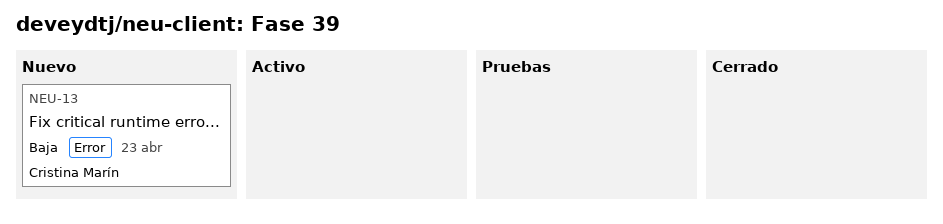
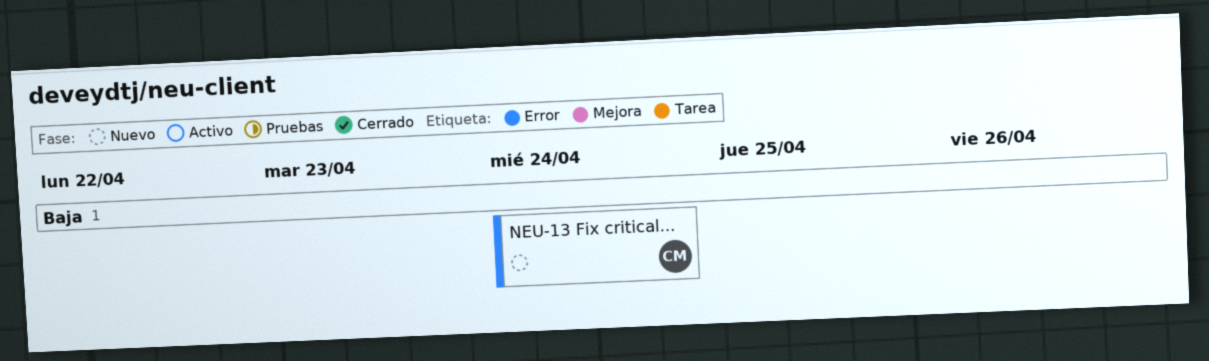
NEU-13, due: Apr 23 -> Apr 24

